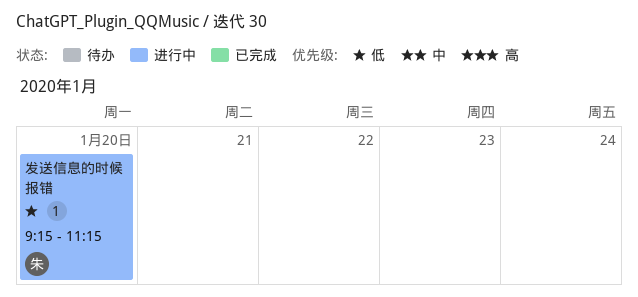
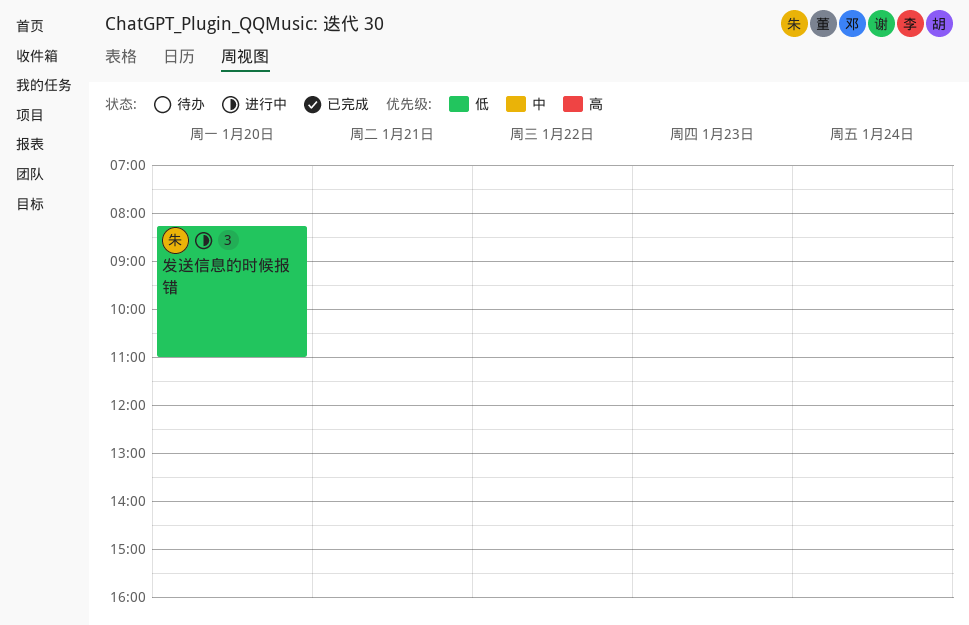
发送信息的时候报错, estimate: 1 -> 3
发送信息的时候报错, begins: 09:15 -> 08:15
发送信息的时候报错, ends: 11:15 -> 11:00

